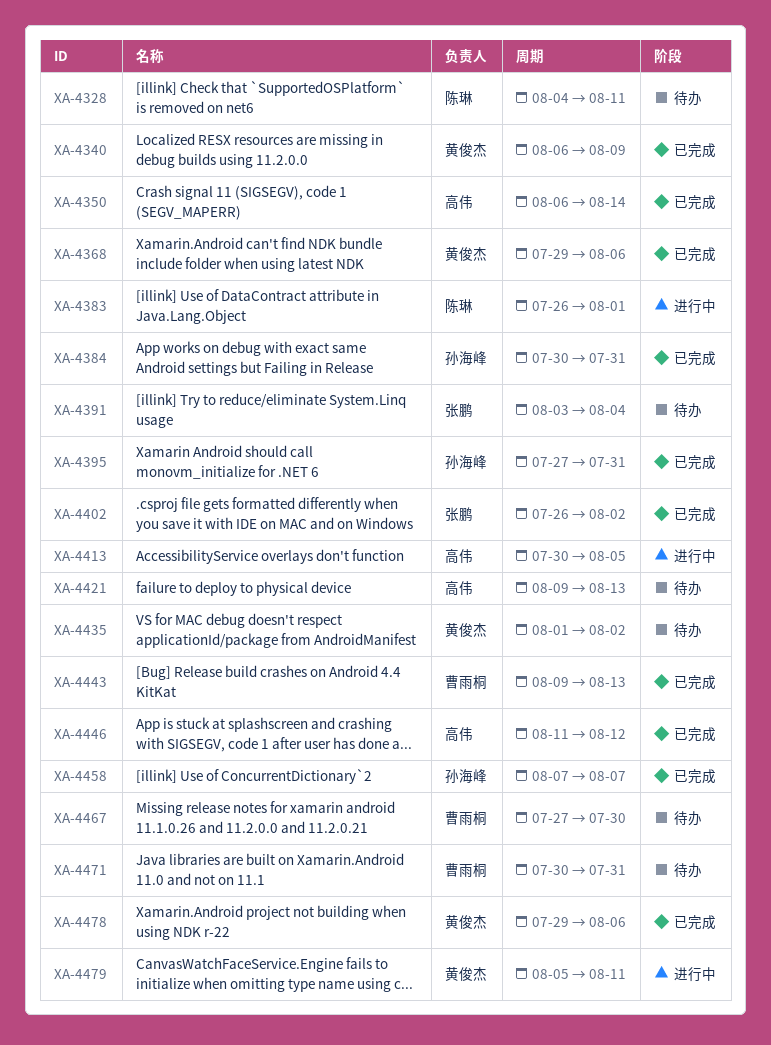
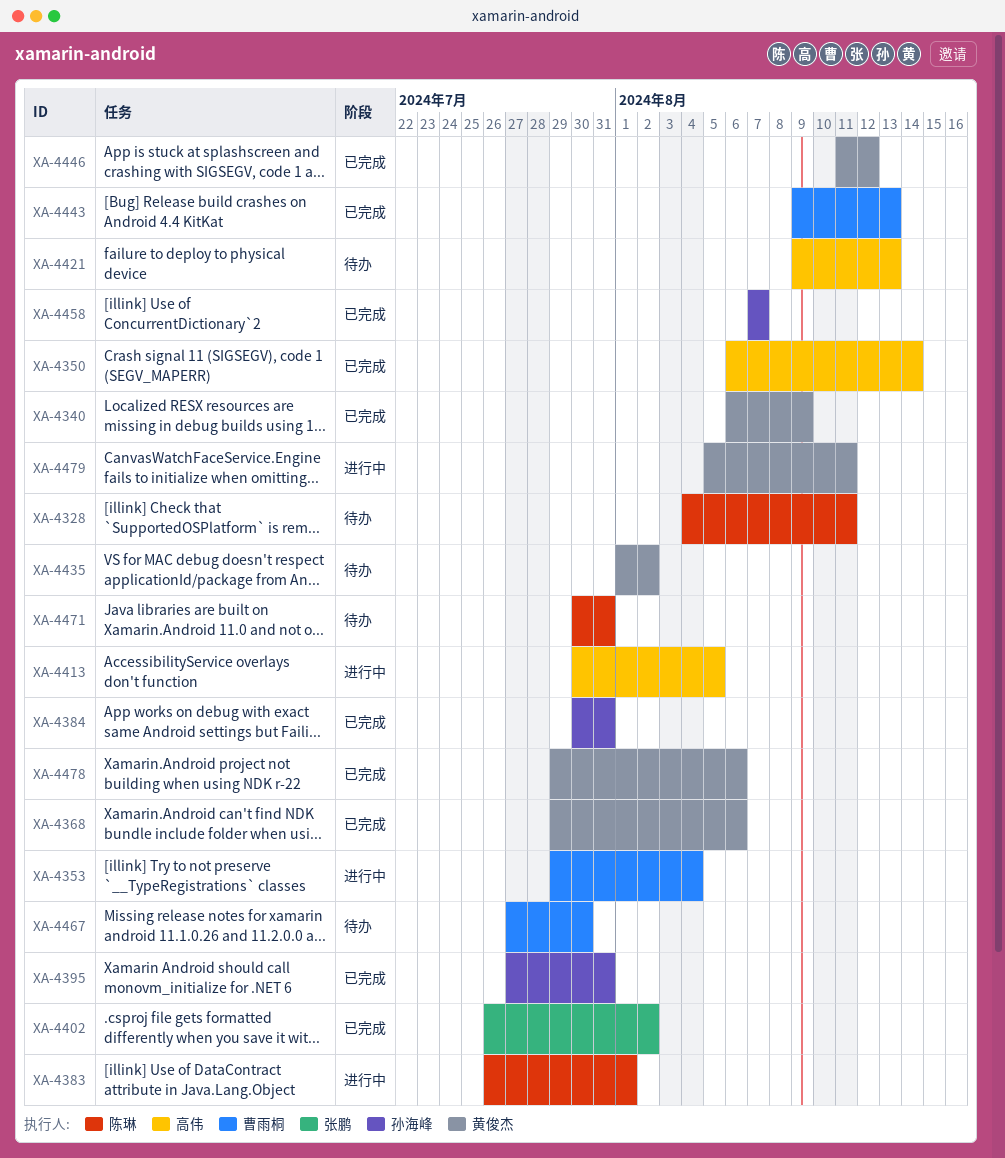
XA-4353: none -> present
XA-4391: present -> none
XA-4446, owner: 高伟 -> 黄俊杰
XA-4471, owner: 曹雨桐 -> 陈琳

